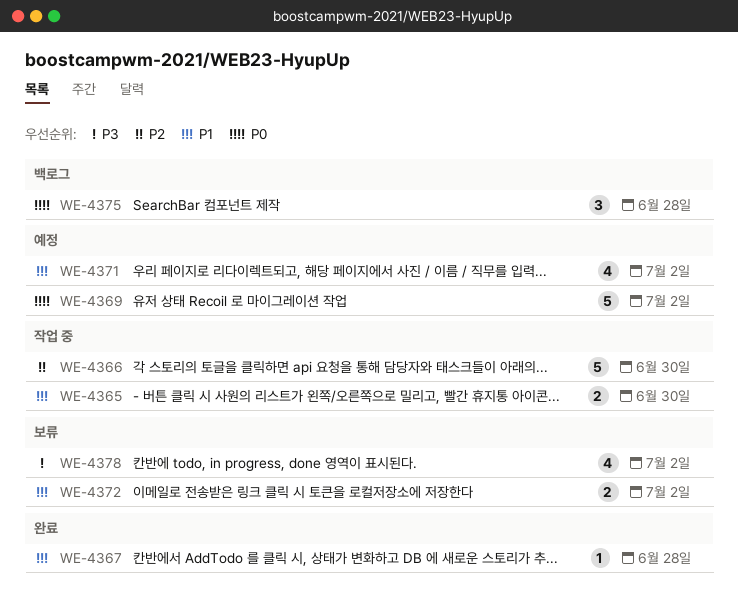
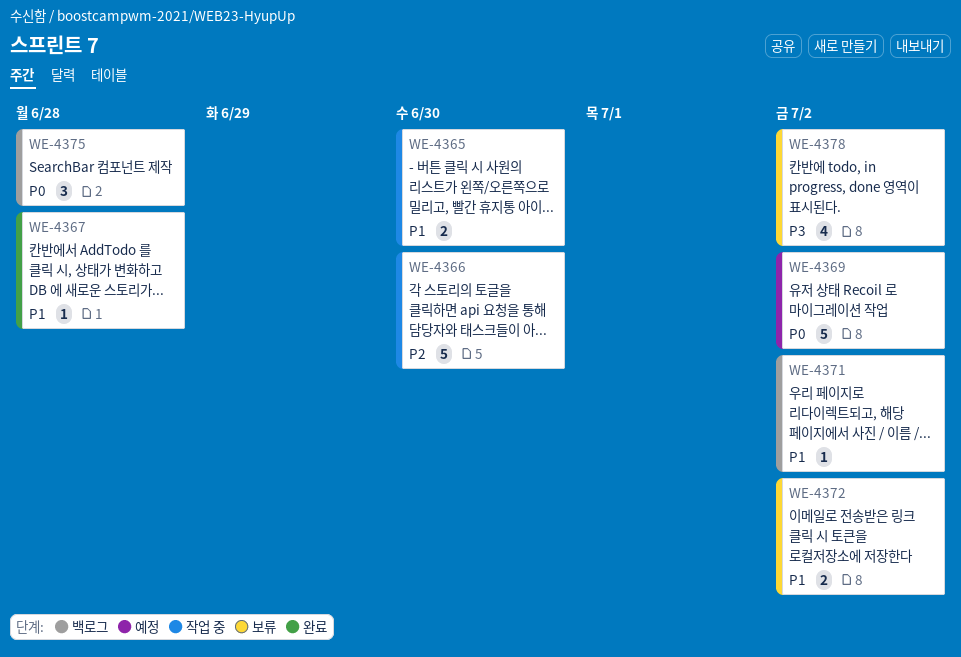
WE-4371, status: 예정 -> 백로그
WE-4371, estimate: 4 -> 1

